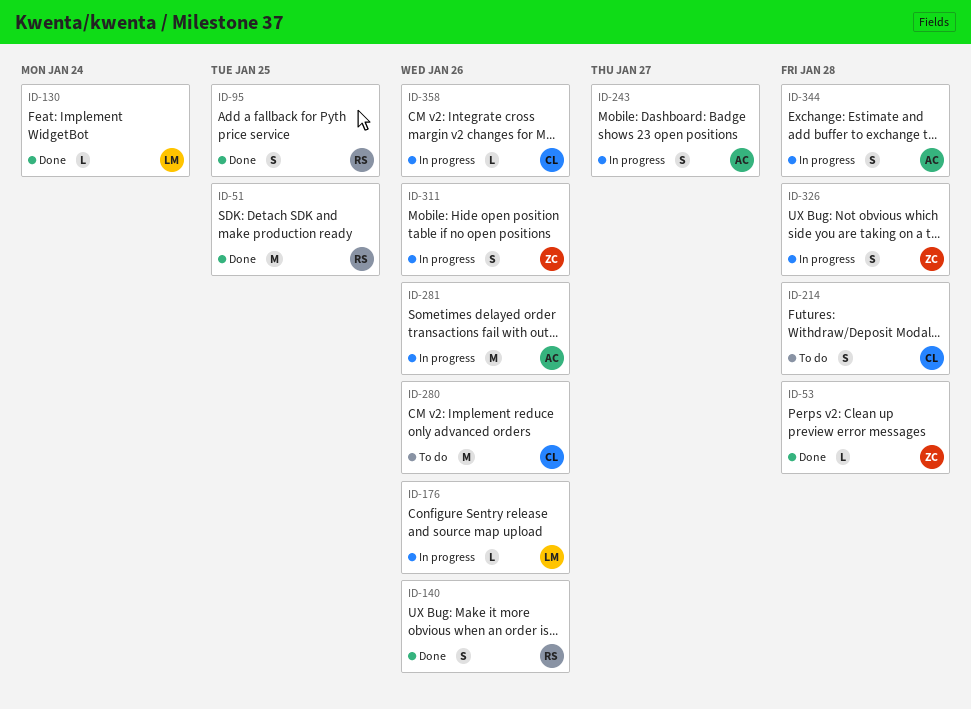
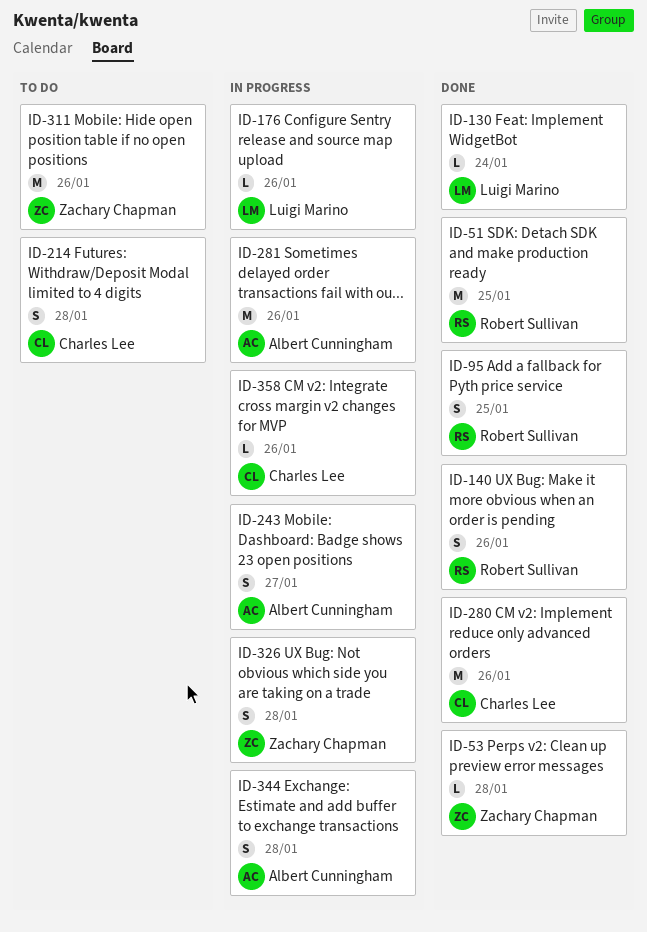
ID-280, status: To do -> Done
ID-311, status: In progress -> To do
ID-311, estimate: S -> M

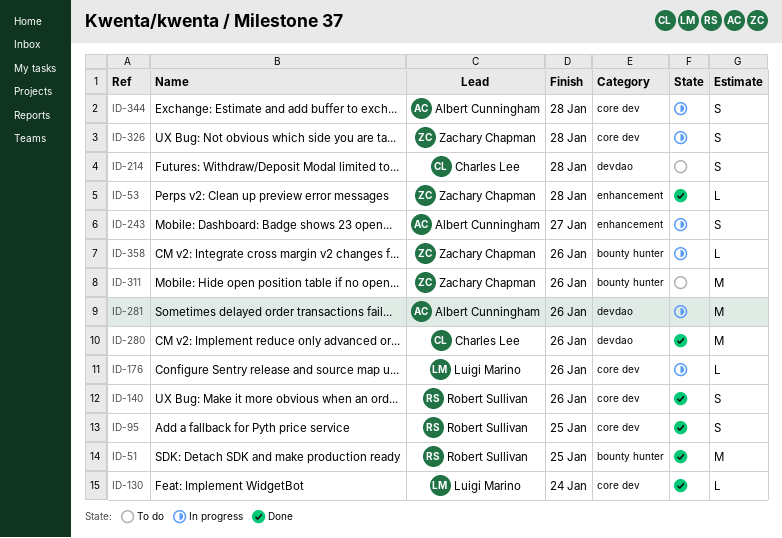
ID-358, owner: Charles Lee -> Zachary Chapman

